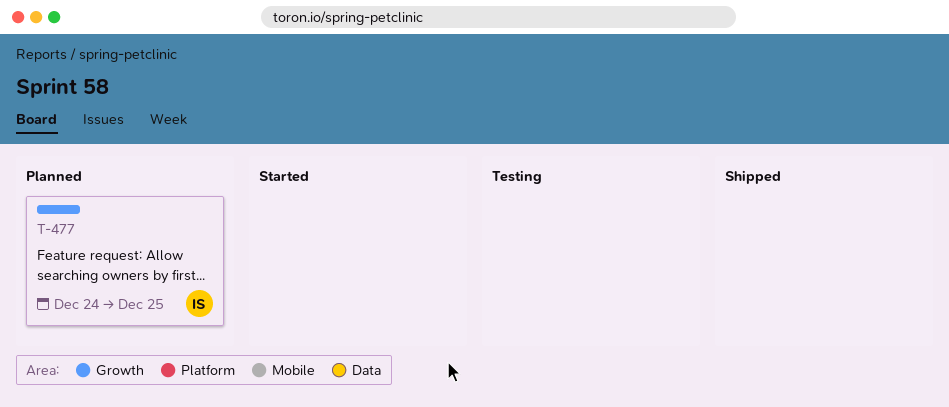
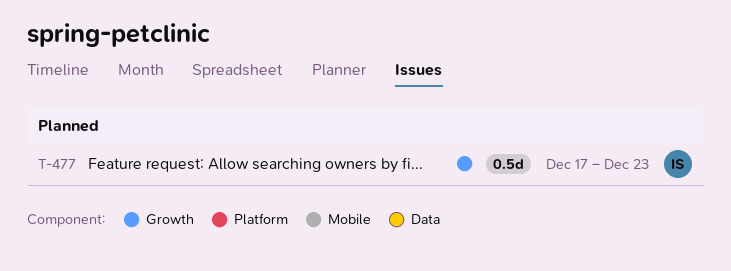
T-477, start: Dec 24 -> Dec 17
T-477, due: Dec 25 -> Dec 23

